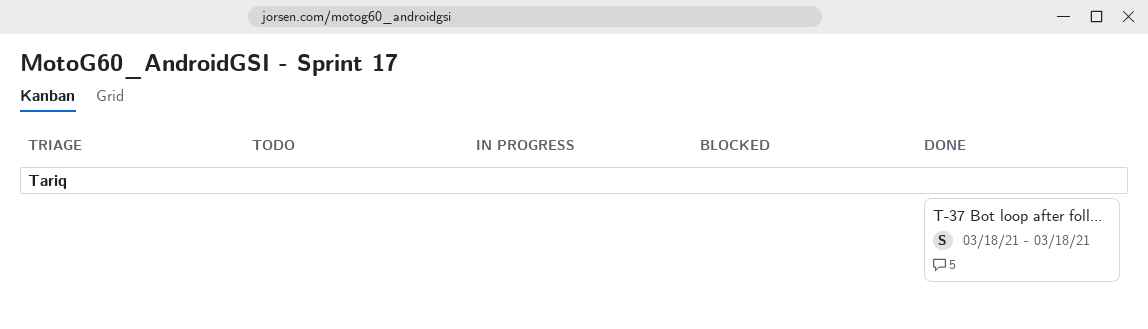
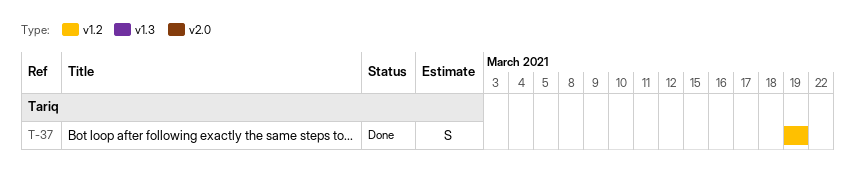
T-37, start: Mar 18 -> Mar 19
T-37, due: Mar 18 -> Mar 19

